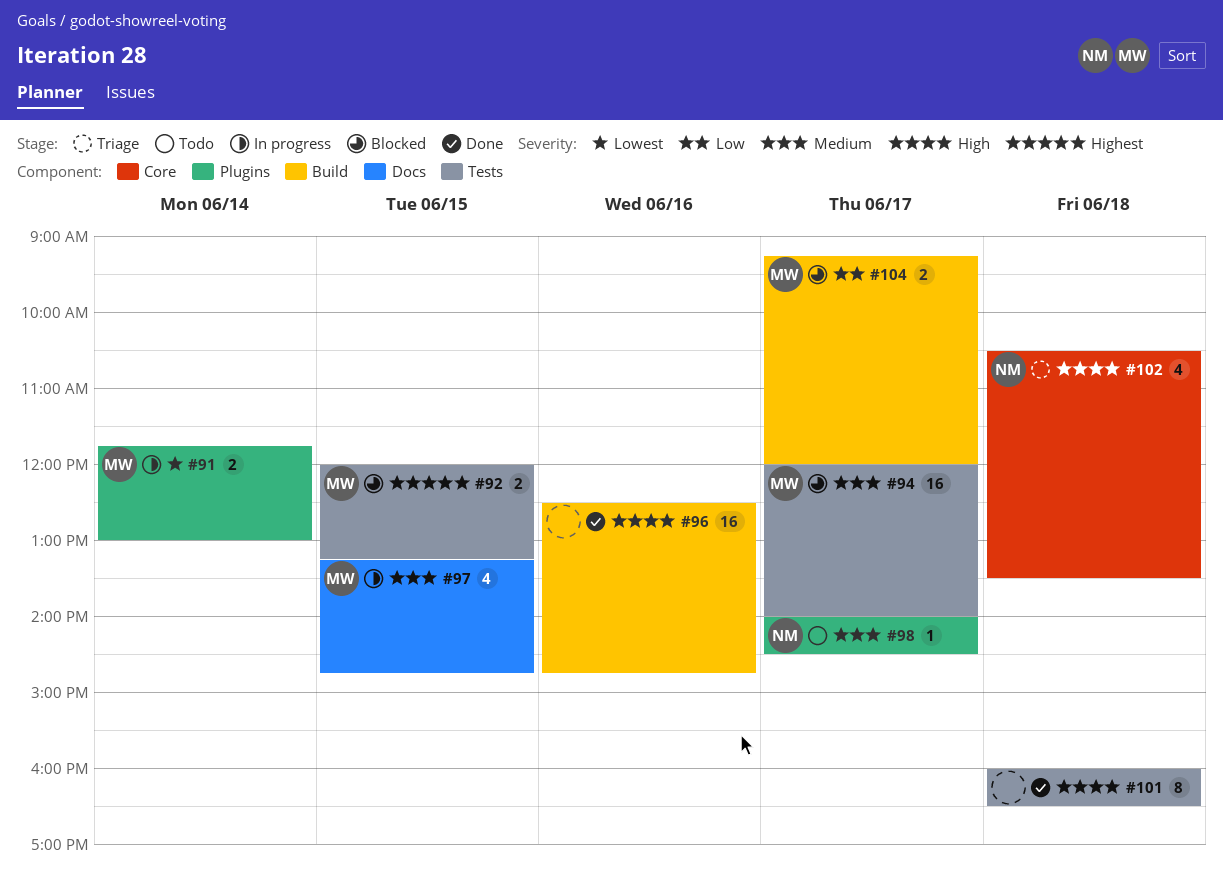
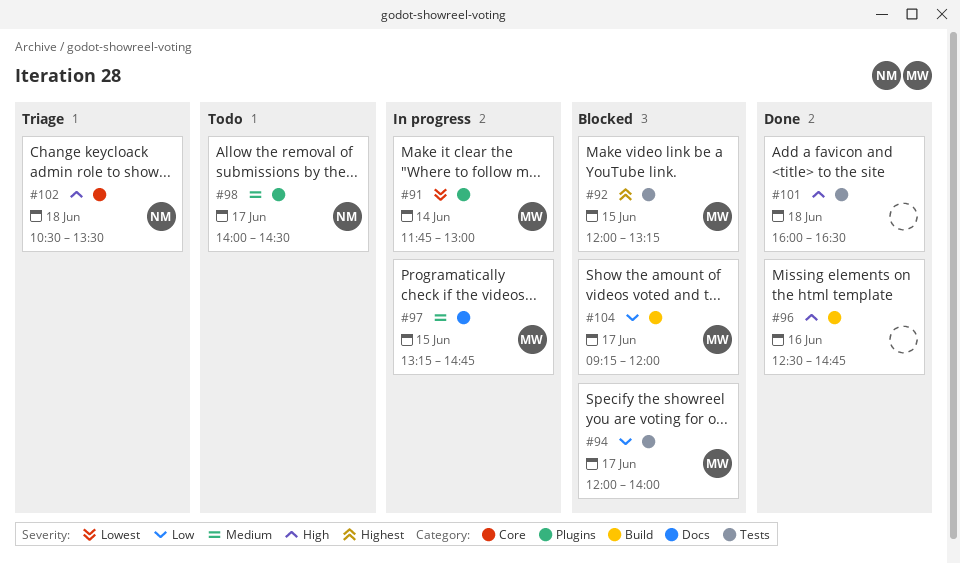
#94, priority: Medium -> Low

